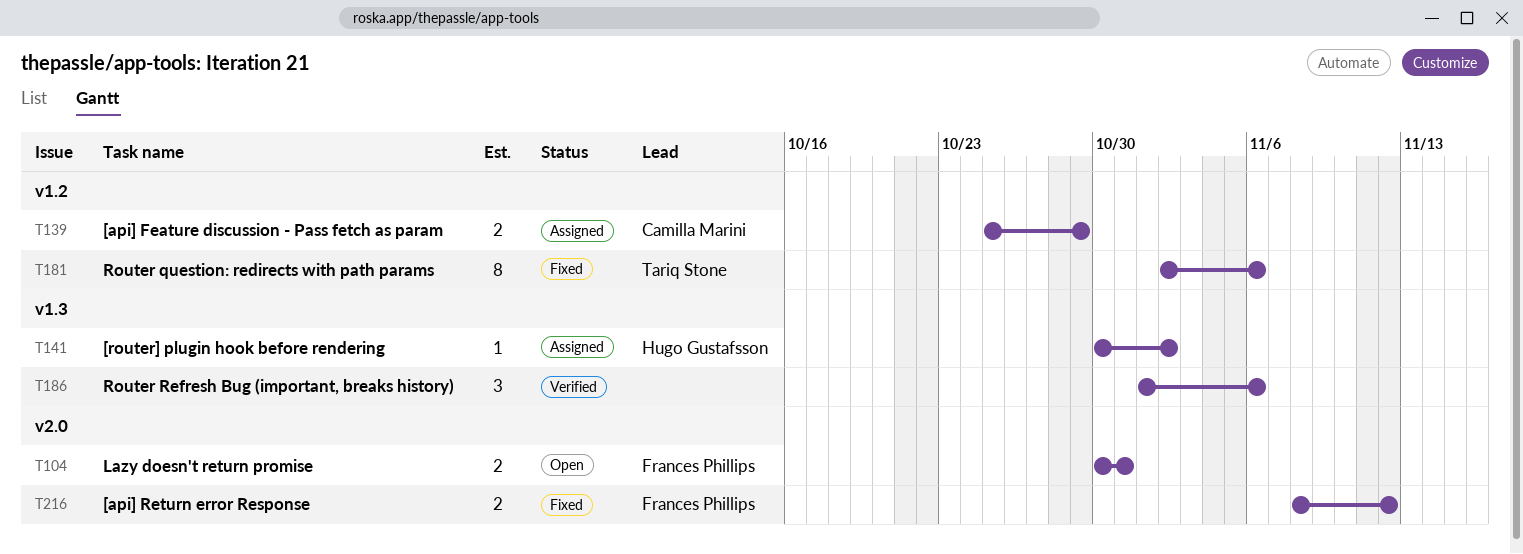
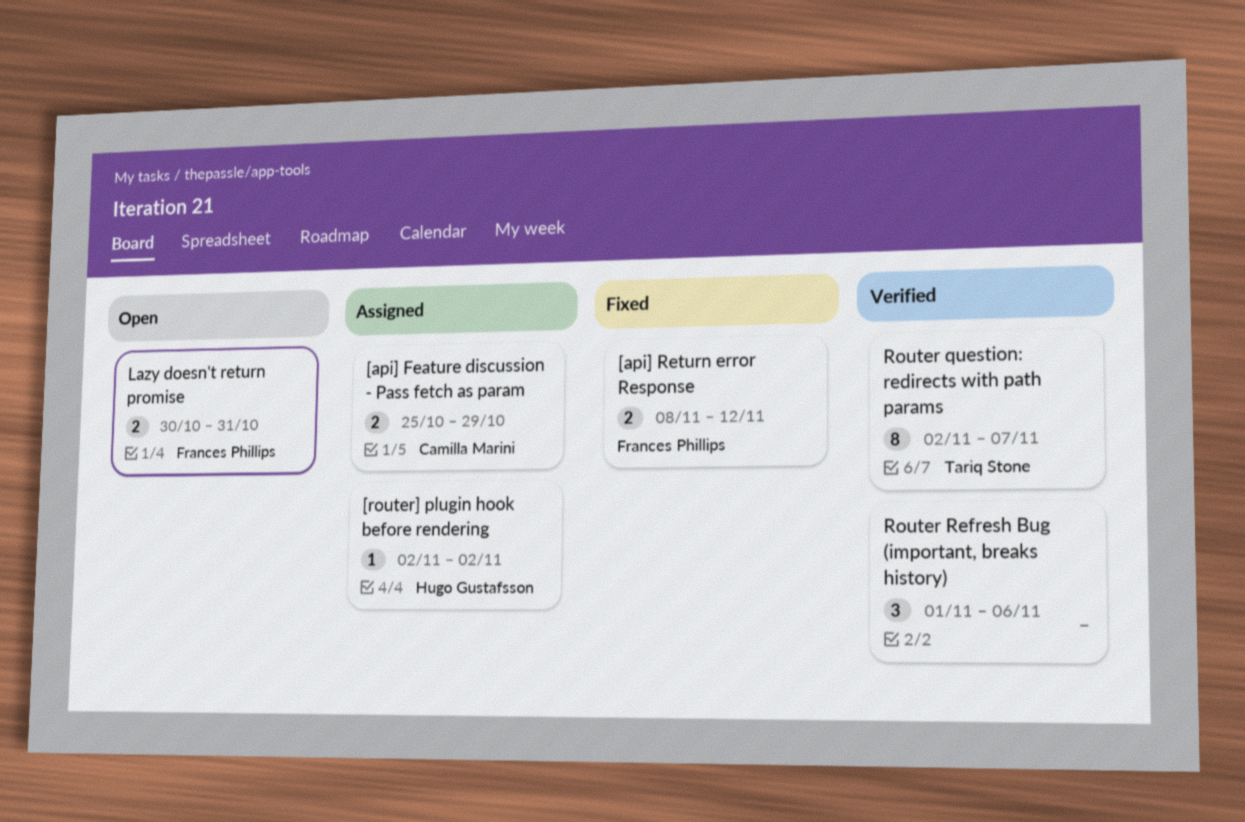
[router] plugin hook before rendering, start: Oct 30 -> Nov 2
Router question: redirects with path params, status: Fixed -> Verified
Router question: redirects with path params, due: Nov 6 -> Nov 7

